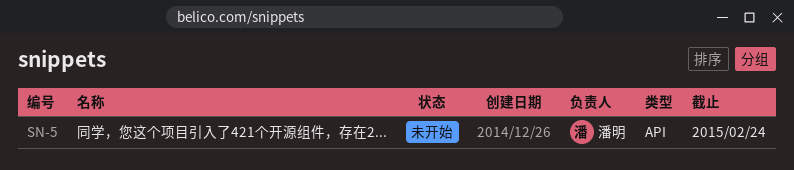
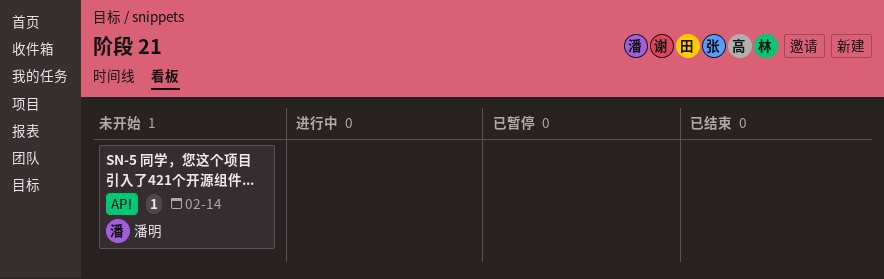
SN-5, due: Feb 24 -> Feb 14

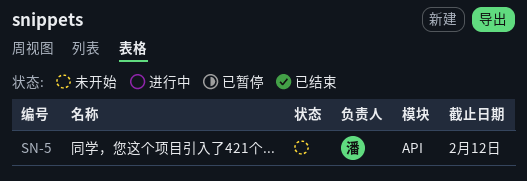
SN-5, due: Feb 14 -> Feb 12

